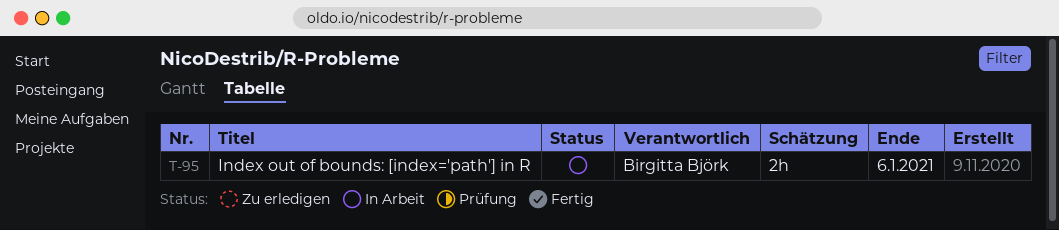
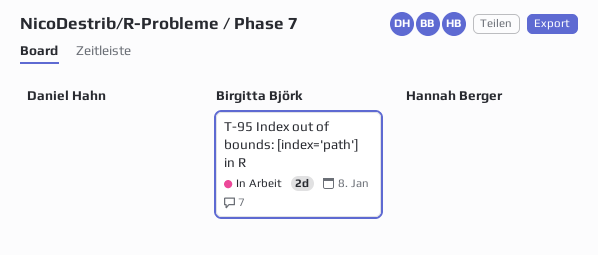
T-95, estimate: 2h -> 2d
T-95, due: Jan 6 -> Jan 8

